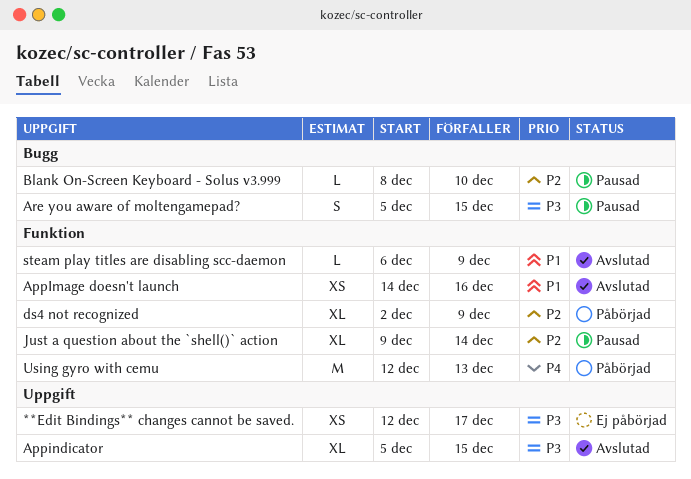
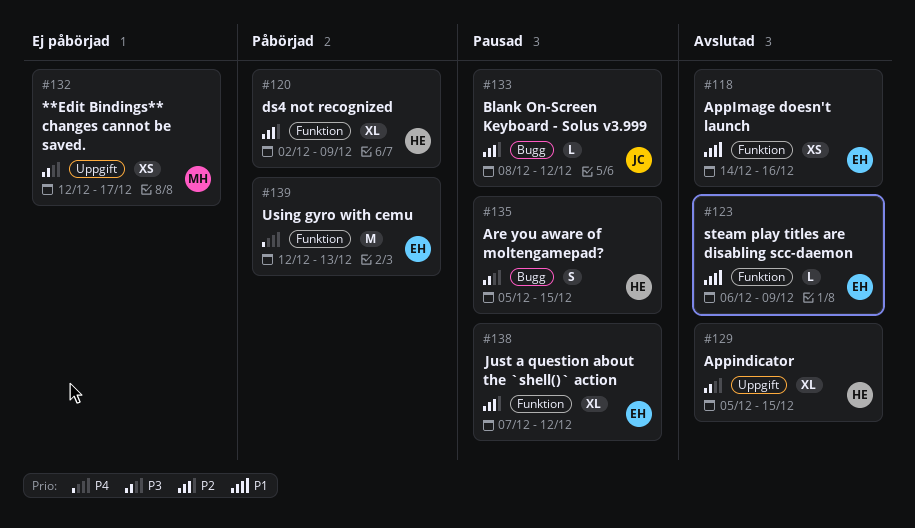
Blank On-Screen Keyboard - Solus v3.999, due: Dec 10 -> Dec 12
Just a question about the `shell()` action, start: Dec 9 -> Dec 7
Just a question about the `shell()` action, due: Dec 14 -> Dec 12

